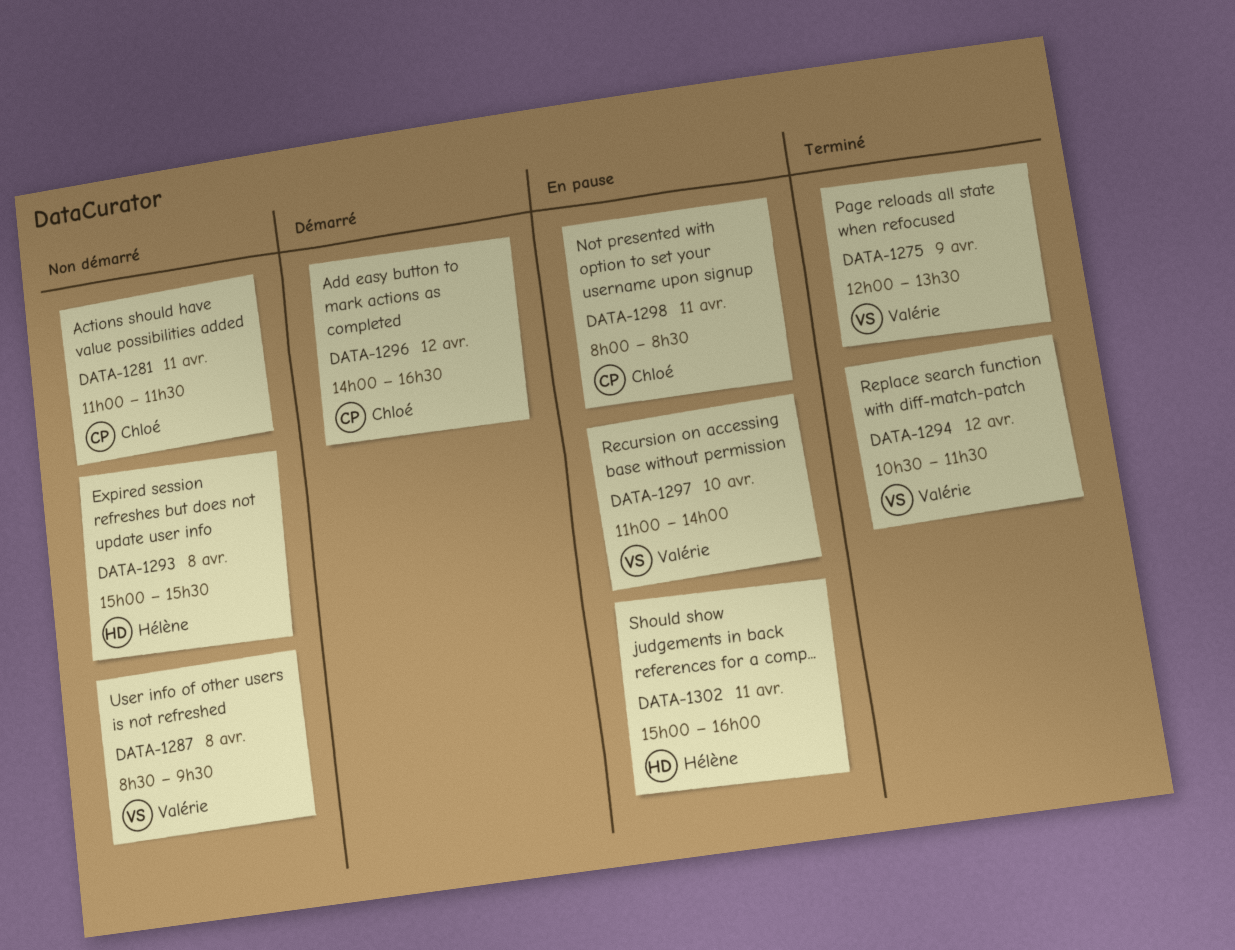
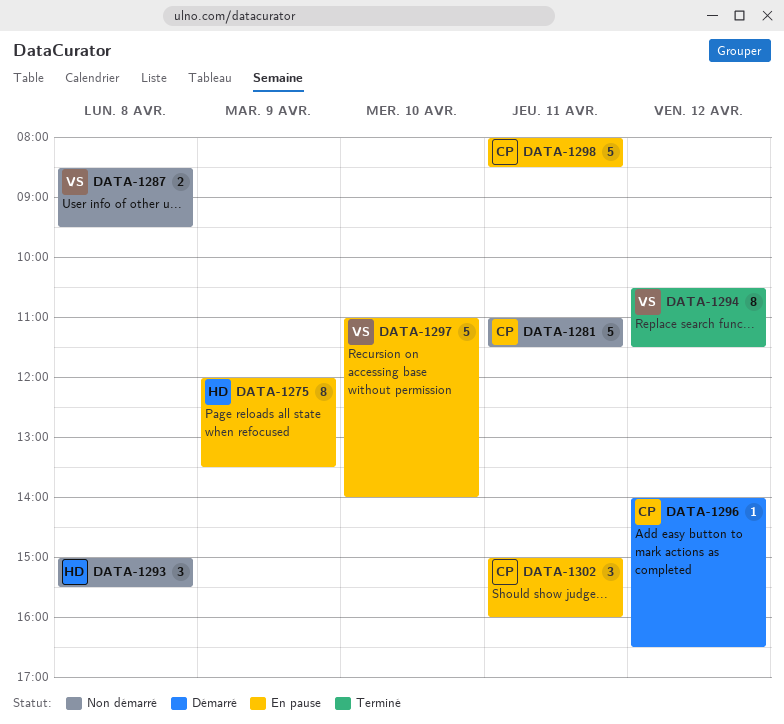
DATA-1275, status: Terminé -> En pause
DATA-1275, owner: Valérie -> Hélène
DATA-1302, owner: Hélène -> Chloé

